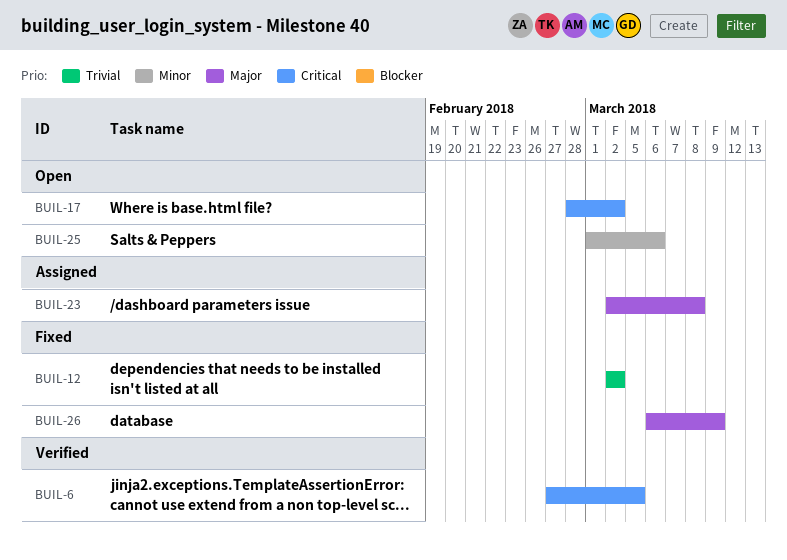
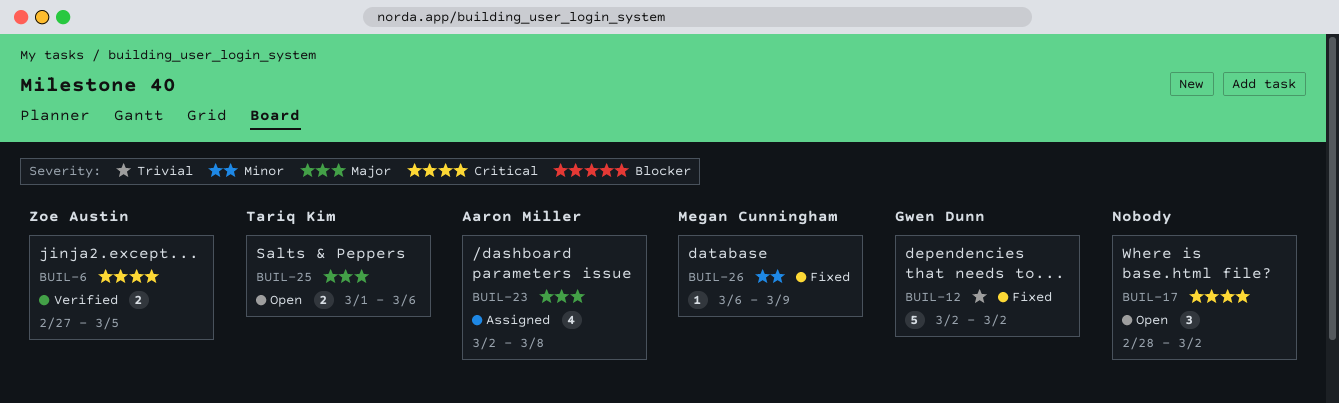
BUIL-25, priority: Minor -> Major
BUIL-26, priority: Major -> Minor

